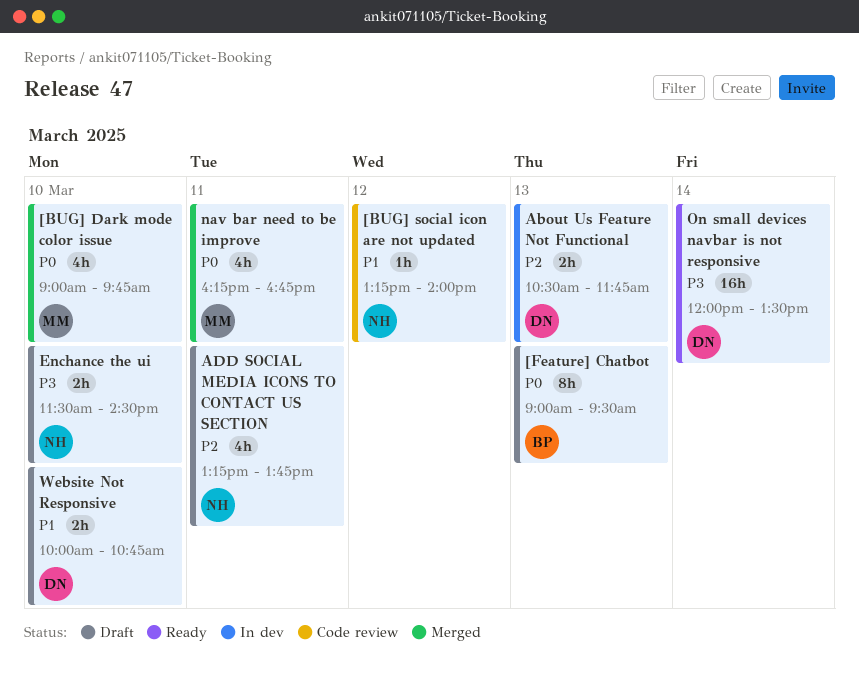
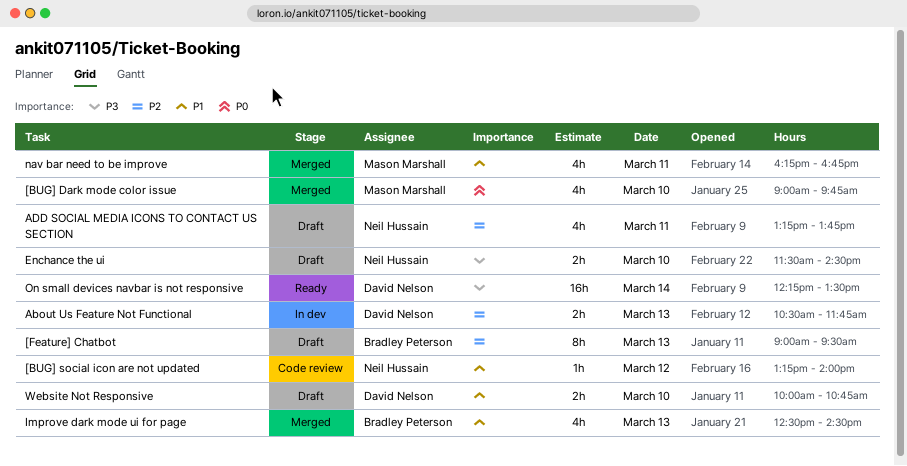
[Feature] Chatbot, priority: P0 -> P2
Improve dark mode ui for page: none -> present
nav bar need to be improve, priority: P0 -> P1
On small devices navbar is not responsive, begins: 12:00 -> 12:15

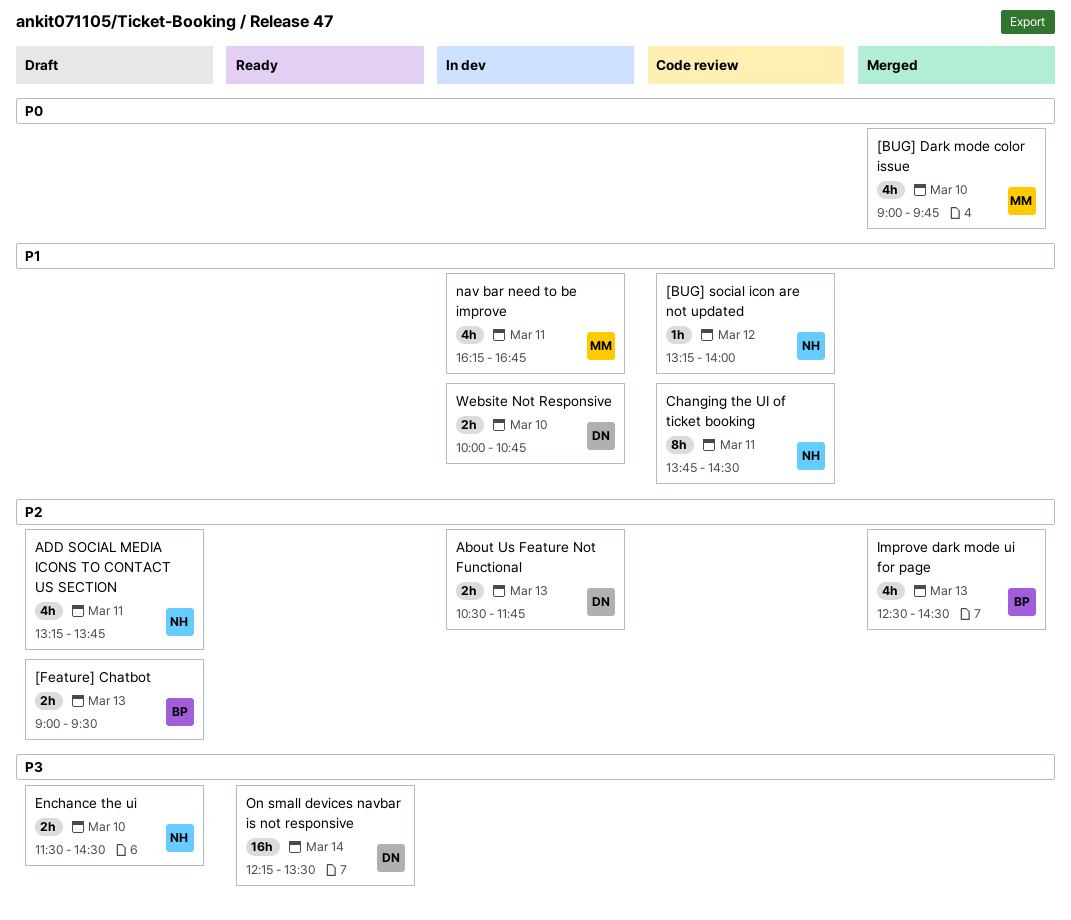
[Feature] Chatbot, estimate: 8h -> 2h
Changing the UI of ticket booking: none -> present
Improve dark mode ui for page, priority: P1 -> P2
nav bar need to be improve, status: Merged -> In dev
Website Not Responsive, status: Draft -> In dev

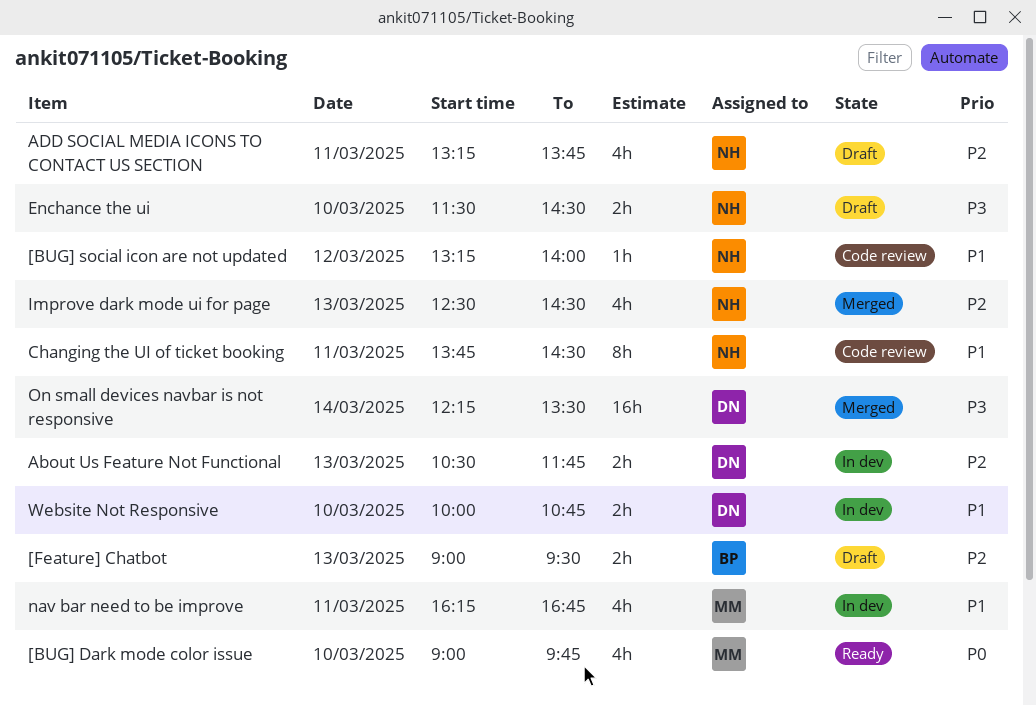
[BUG] Dark mode color issue, status: Merged -> Ready
Improve dark mode ui for page, owner: BP -> NH
On small devices navbar is not responsive, status: Ready -> Merged

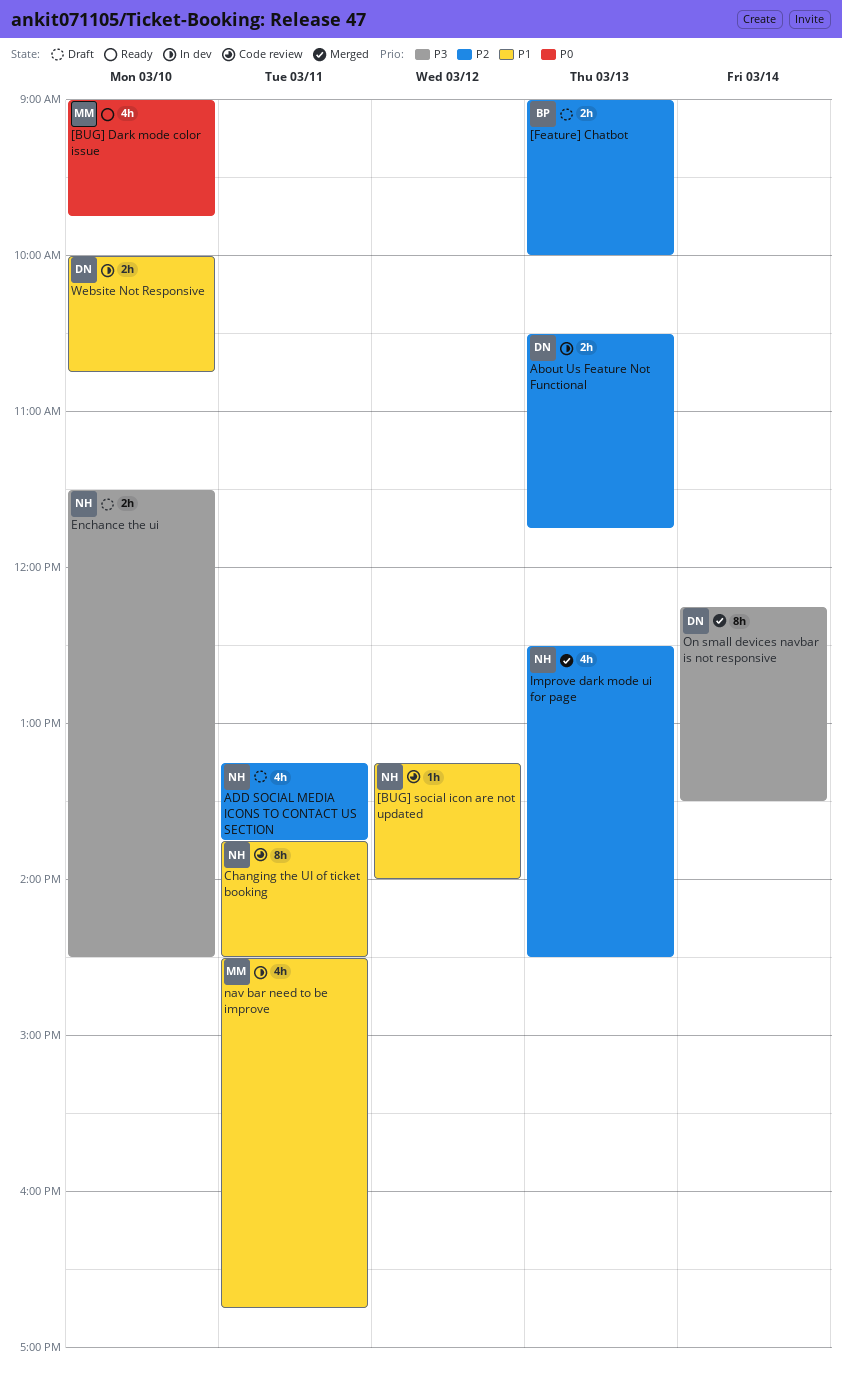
[Feature] Chatbot, ends: 09:30 -> 10:00
nav bar need to be improve, begins: 16:15 -> 14:30
On small devices navbar is not responsive, estimate: 16h -> 8h

